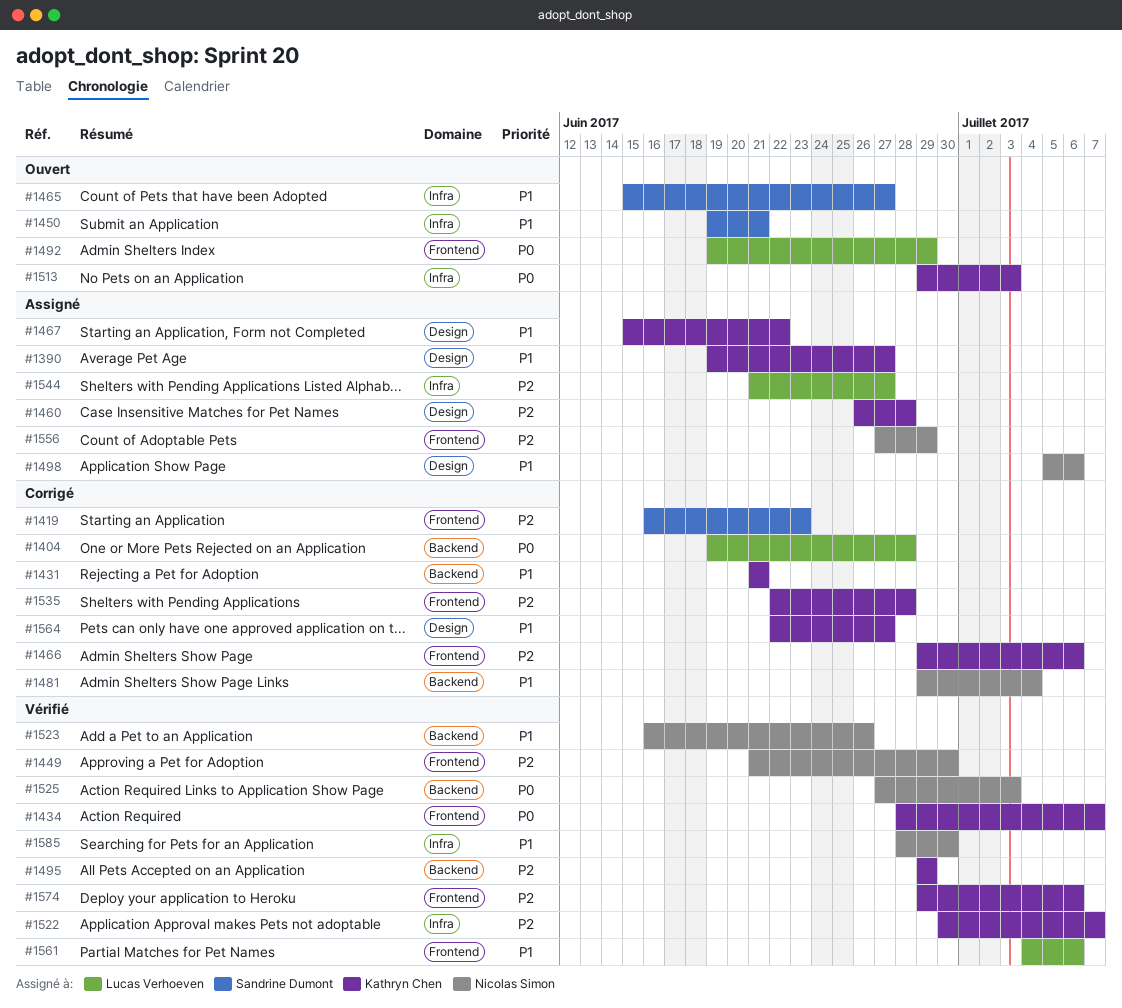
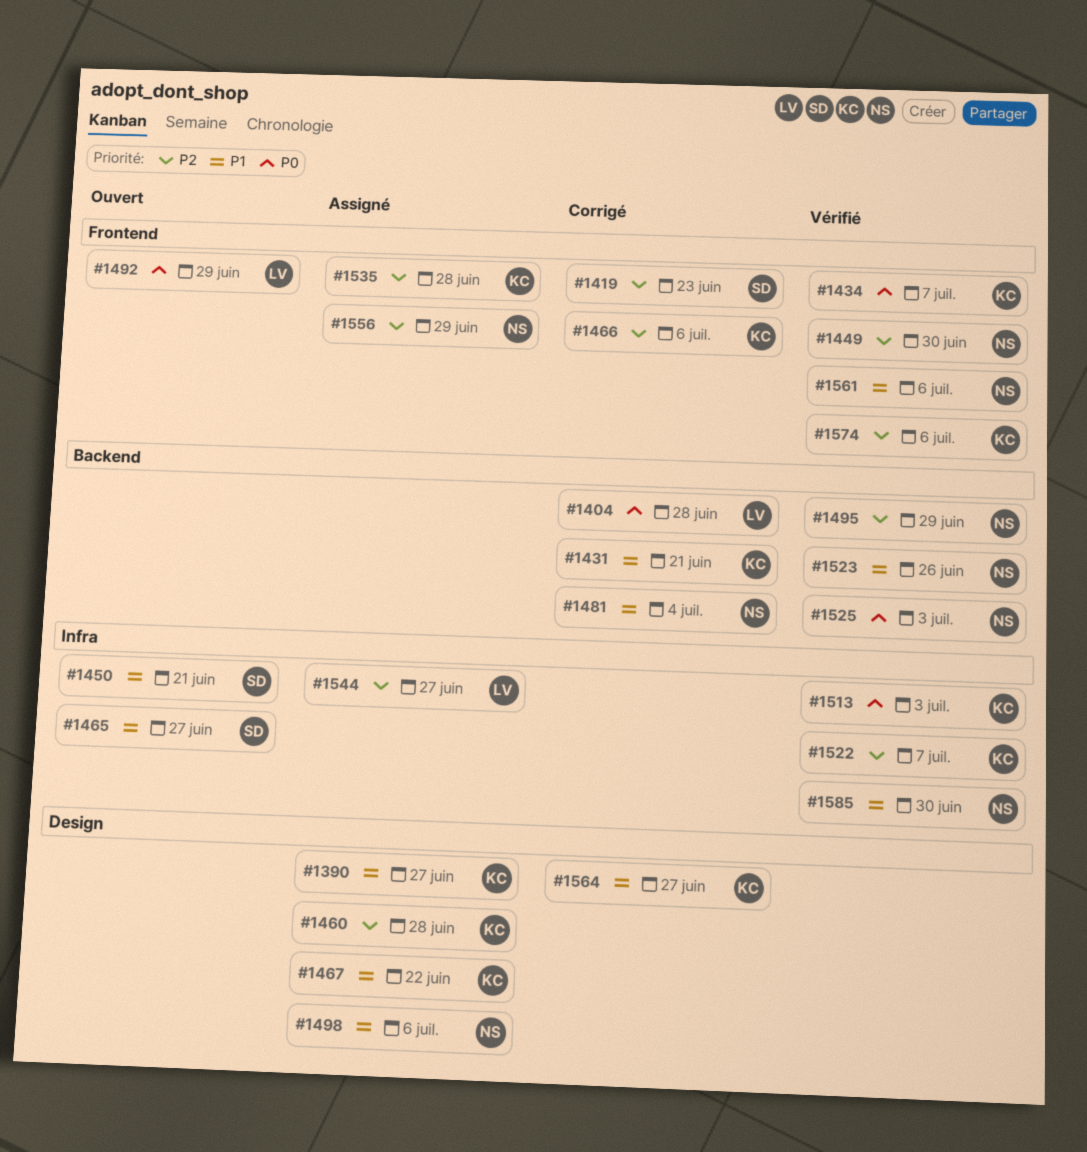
#1495, owner: Kathryn Chen -> Nicolas Simon
#1513, status: Ouvert -> Vérifié
#1535, status: Corrigé -> Assigné
#1561, owner: Lucas Verhoeven -> Nicolas Simon

